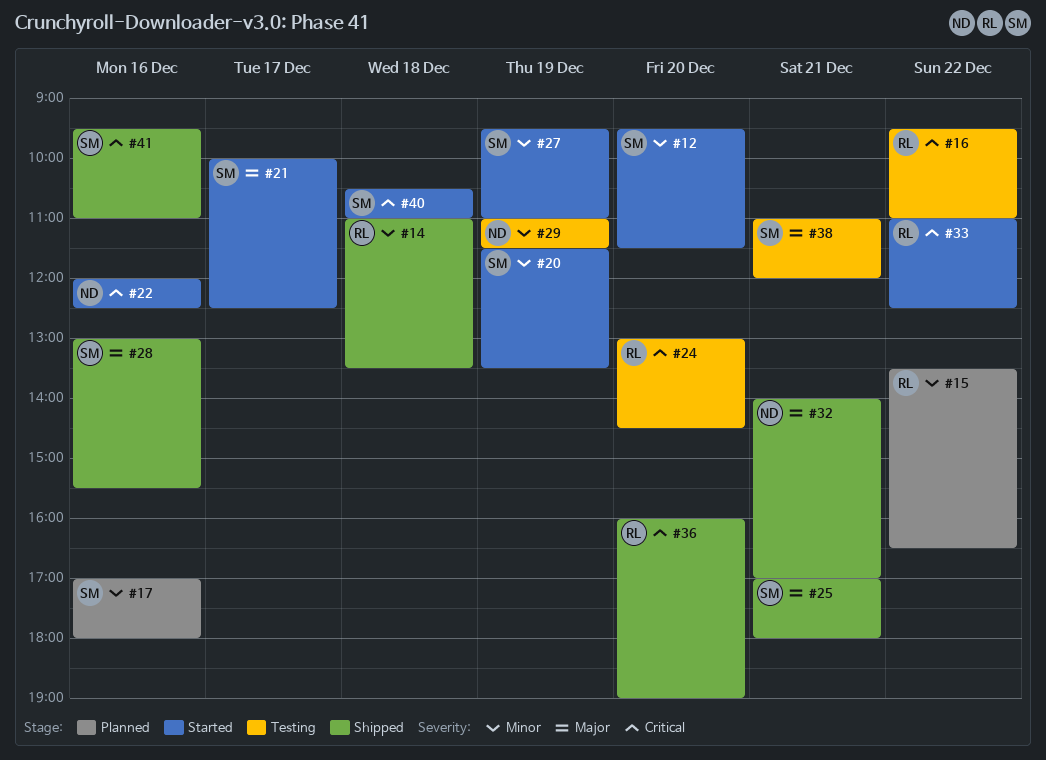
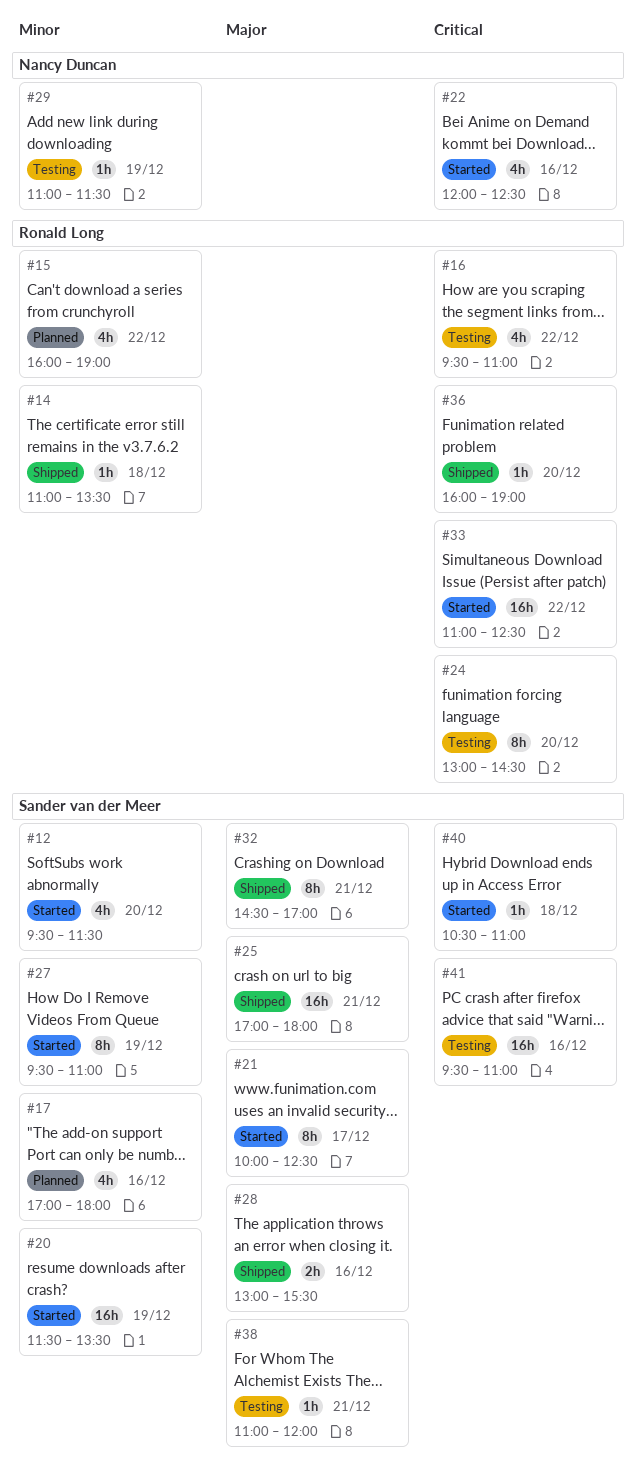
#15, begins: 13:30 -> 16:00
#15, ends: 16:30 -> 19:00
#32, owner: Nancy Duncan -> Sander van der Meer
#32, begins: 14:00 -> 14:30
#41, status: Shipped -> Testing

